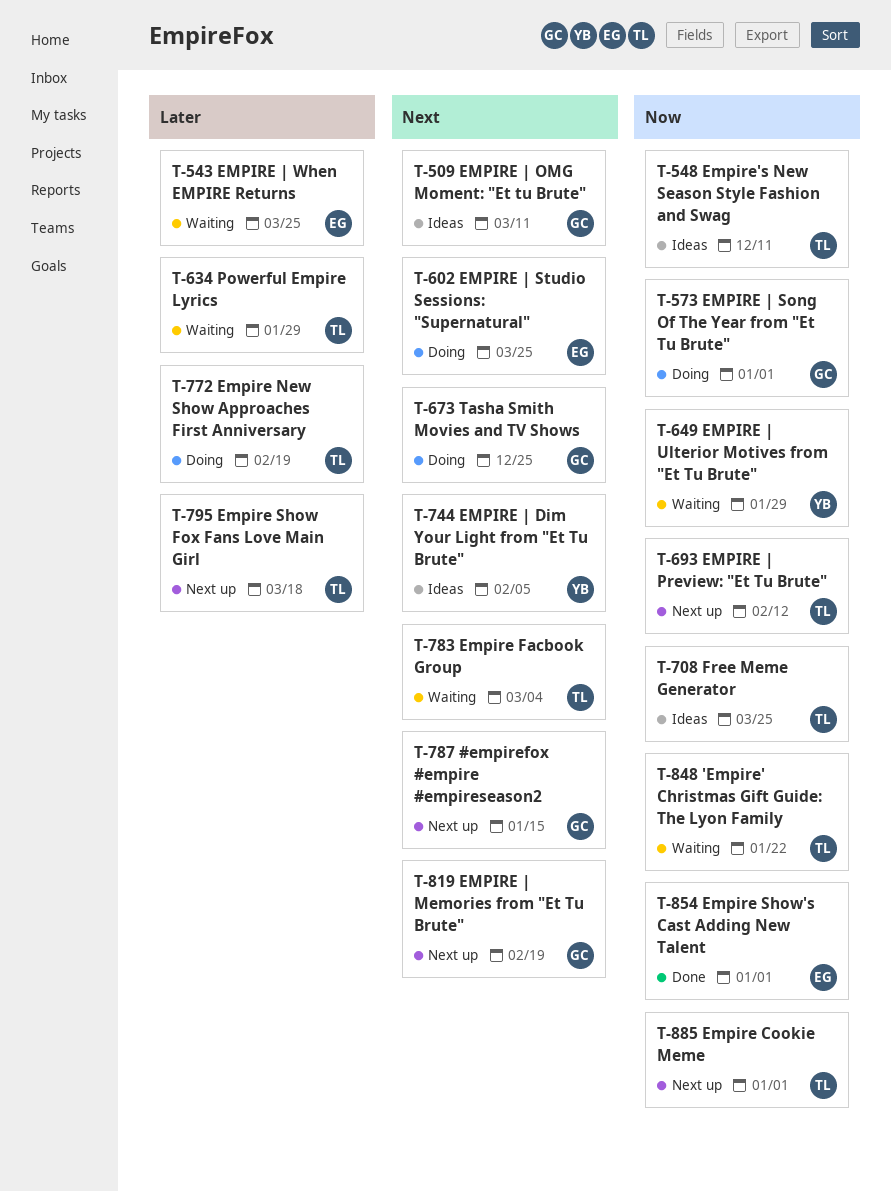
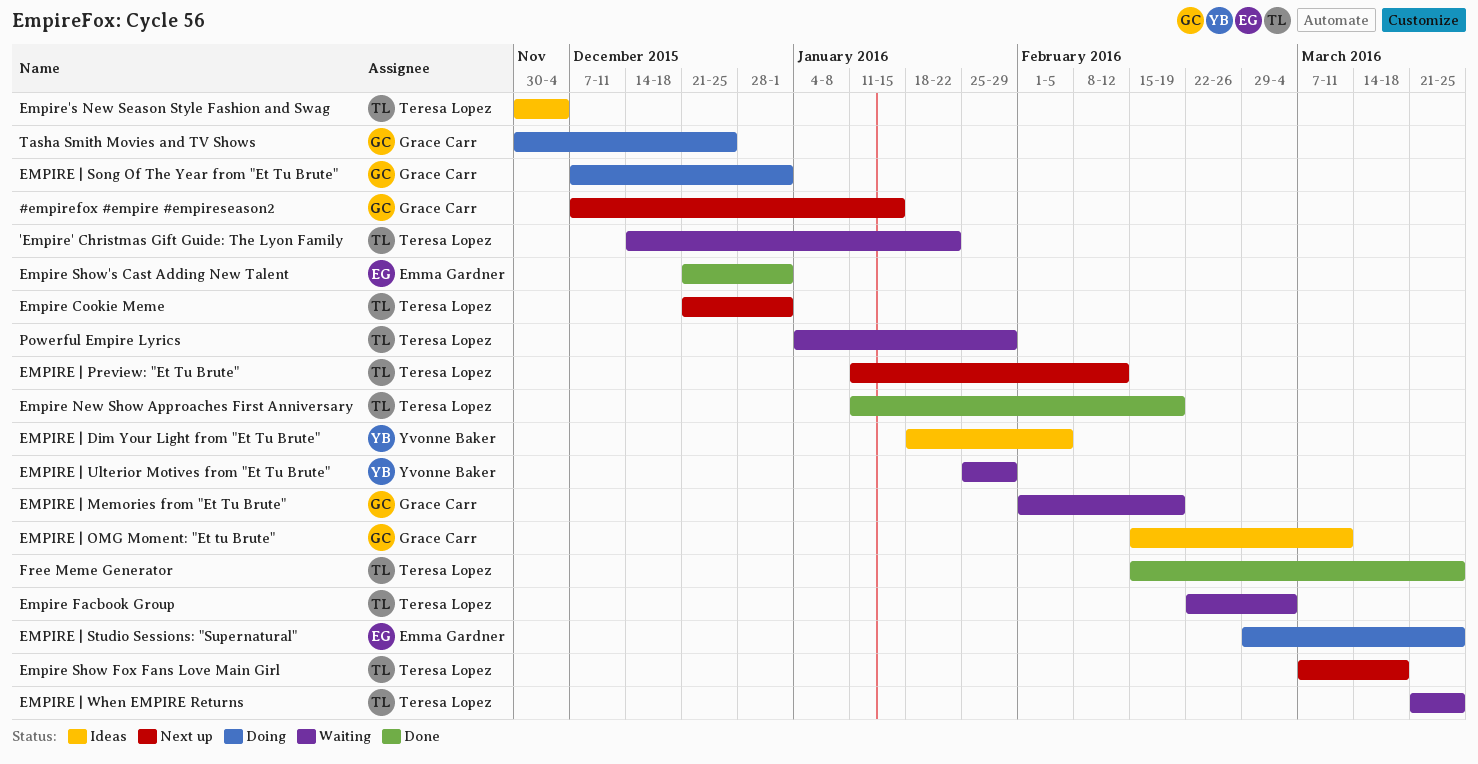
Empire New Show Approaches First Anniversary, status: Doing -> Done
EMPIRE | Memories from "Et Tu Brute", status: Next up -> Waiting
EMPIRE | When EMPIRE Returns, owner: Emma Gardner -> Teresa Lopez
Empire's New Season Style Fashion and Swag, due: Dec 11 -> Dec 4
Free Meme Generator, status: Ideas -> Done

